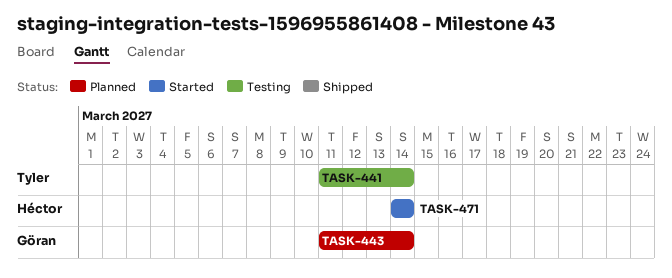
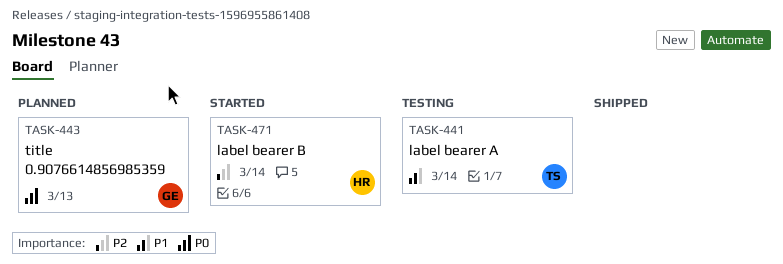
TASK-443, due: Mar 14 -> Mar 13

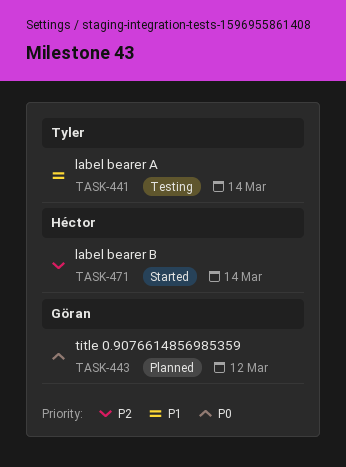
TASK-443, due: Mar 13 -> Mar 12

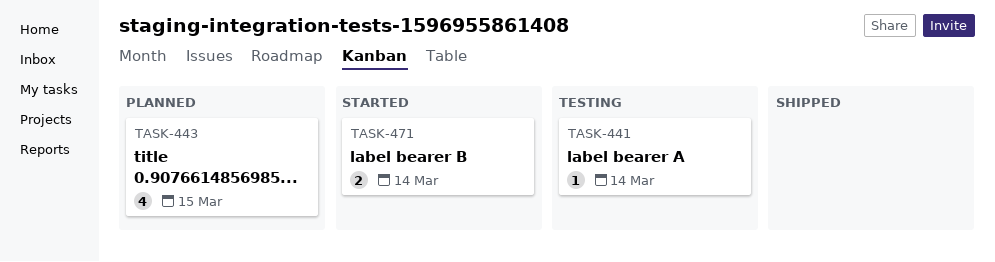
TASK-443, due: Mar 12 -> Mar 15

